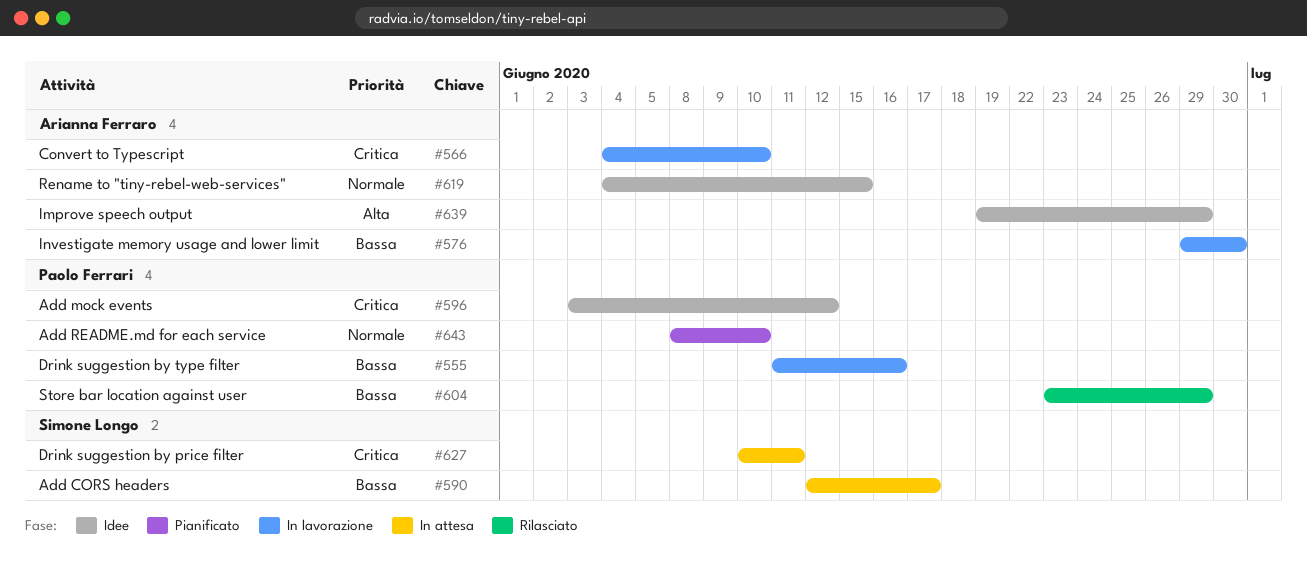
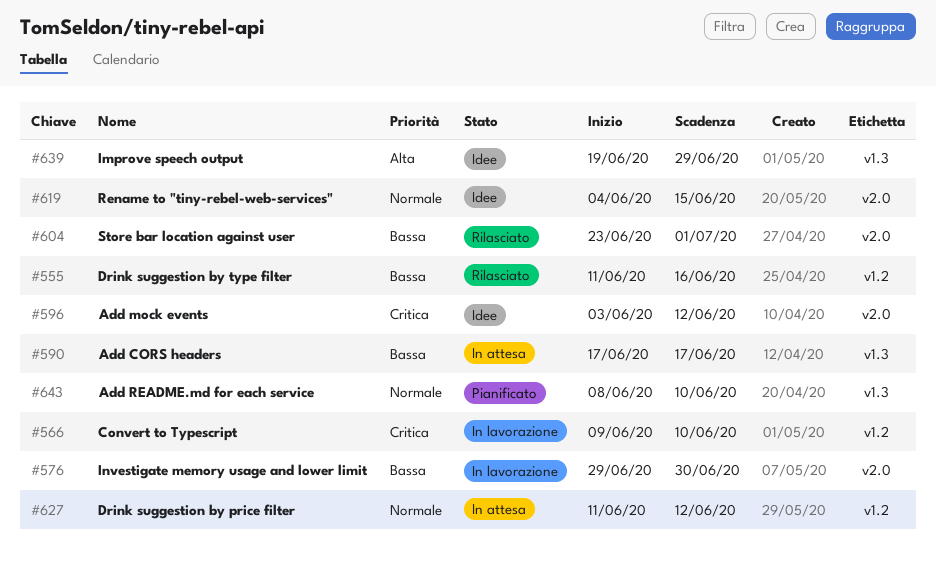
#555, status: In lavorazione -> Rilasciato
#566, start: Jun 4 -> Jun 9
#590, start: Jun 12 -> Jun 17
#604, due: Jun 29 -> Jul 1
#627, priority: Critica -> Normale
#627, start: Jun 10 -> Jun 11
#627, due: Jun 11 -> Jun 12

